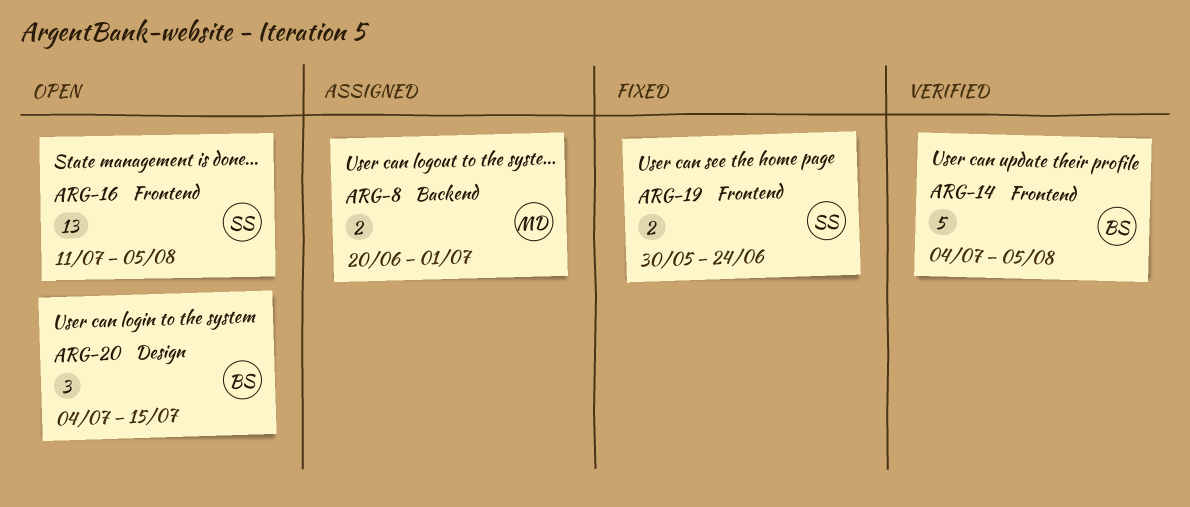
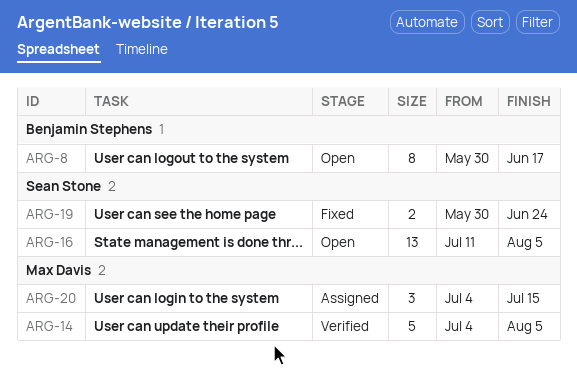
ARG-8, status: Assigned -> Open
ARG-8, owner: Max Davis -> Benjamin Stephens
ARG-8, estimate: 2 -> 8
ARG-8, start: Jun 20 -> May 30
ARG-8, due: Jul 1 -> Jun 17
ARG-14, owner: Benjamin Stephens -> Max Davis
ARG-20, status: Open -> Assigned
ARG-20, owner: Benjamin Stephens -> Max Davis

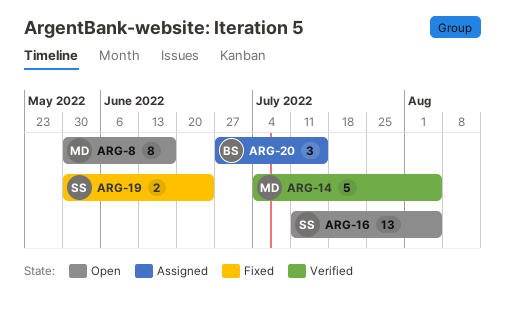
ARG-8, owner: Benjamin Stephens -> Max Davis
ARG-20, owner: Max Davis -> Benjamin Stephens
ARG-20, start: Jul 4 -> Jun 27

